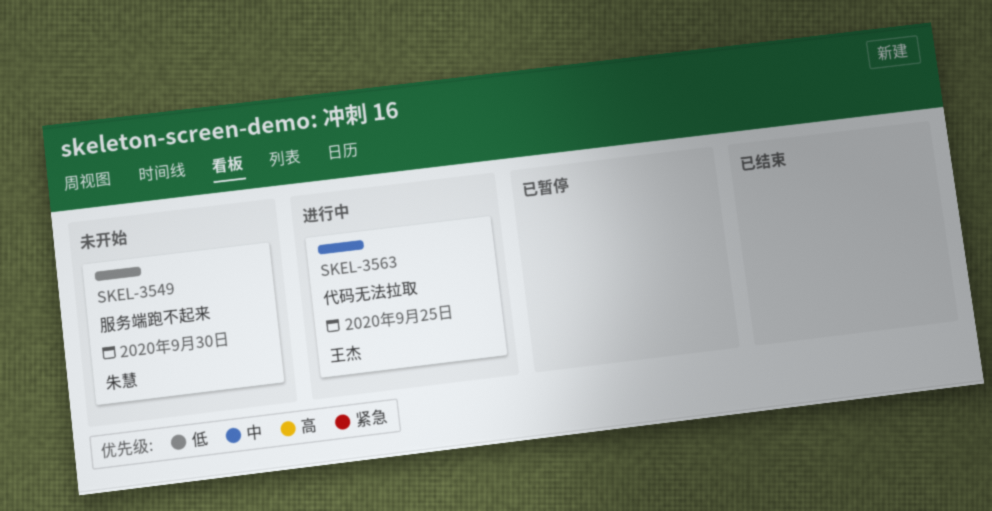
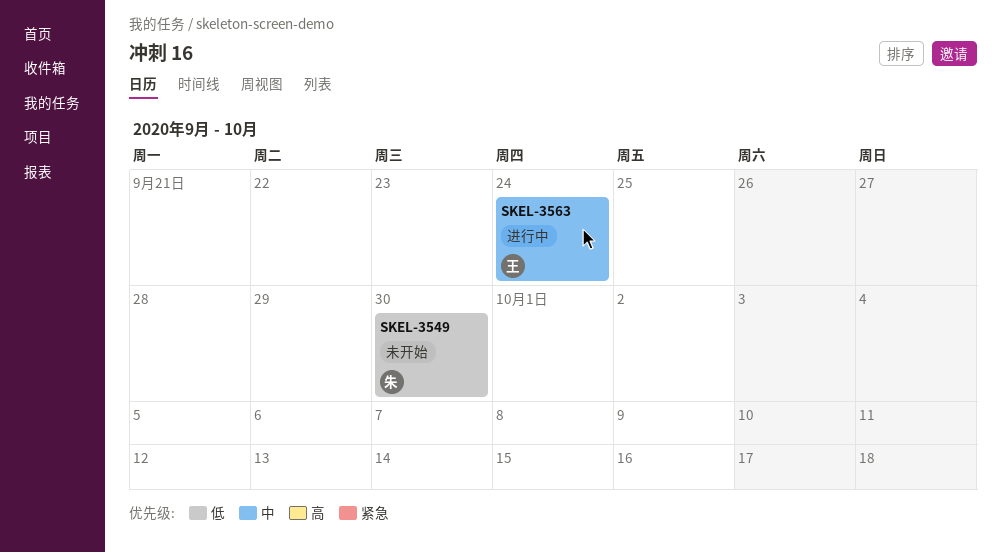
SKEL-3563, due: Sep 25 -> Sep 24

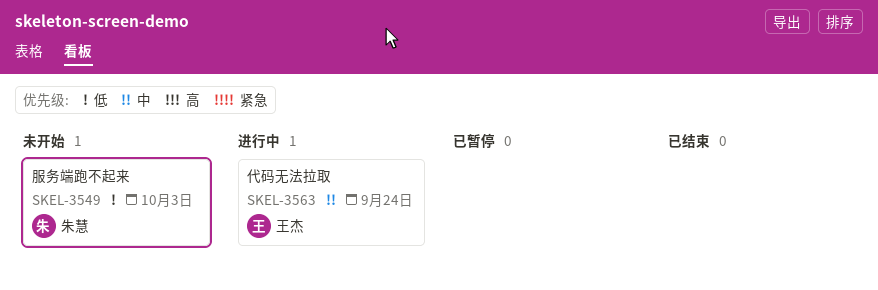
SKEL-3549, due: Sep 30 -> Oct 3

